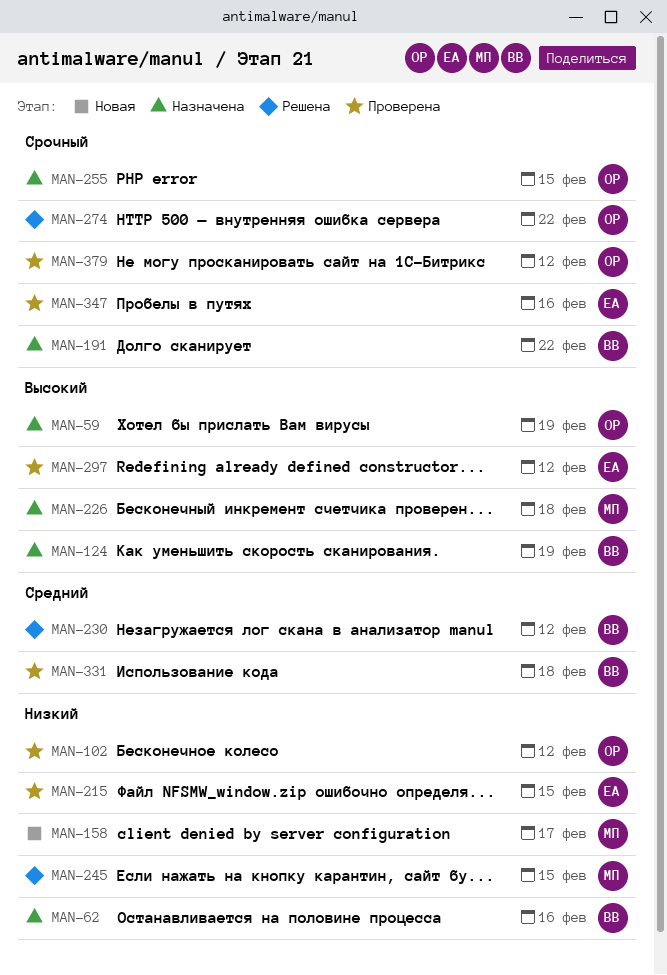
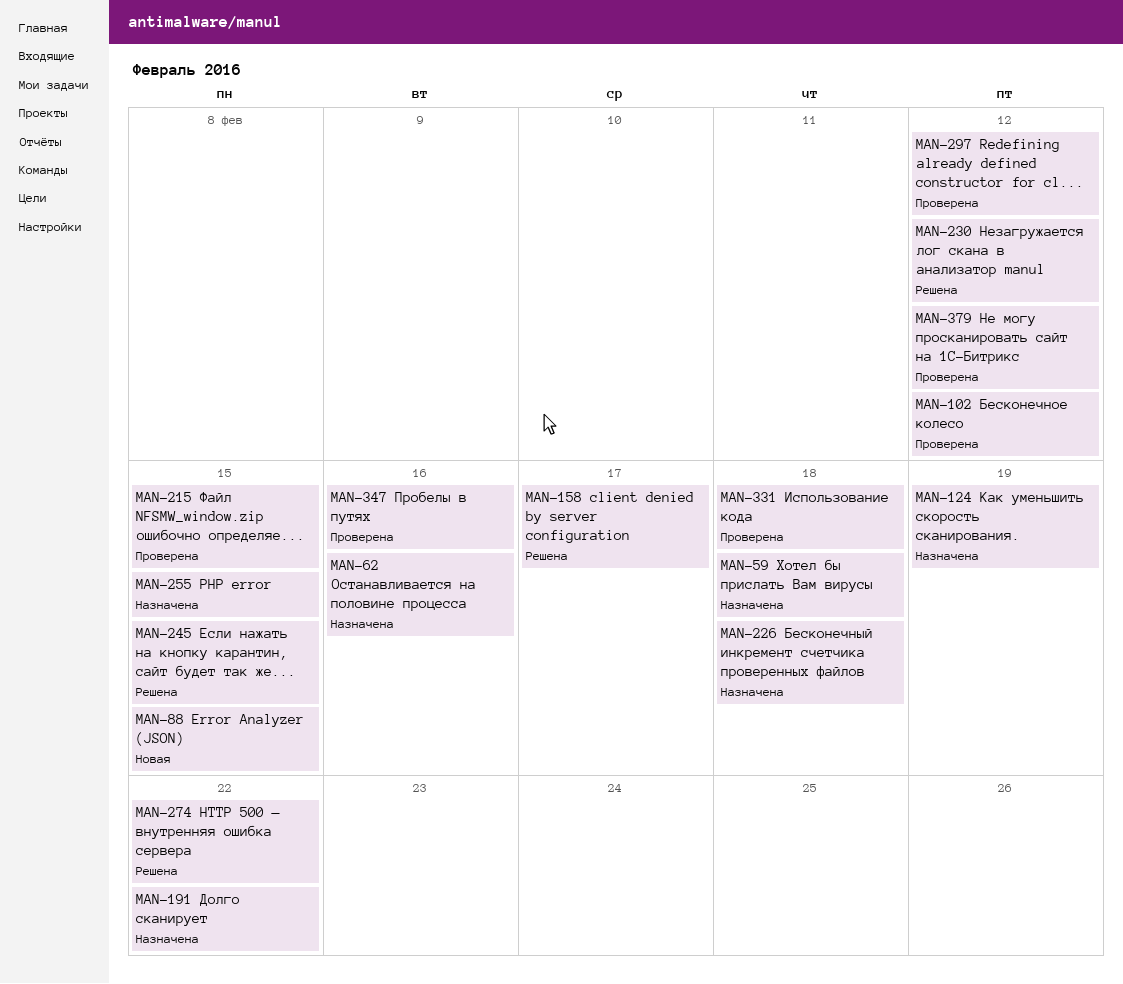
MAN-59, due: Feb 19 -> Feb 18
MAN-88: none -> present
MAN-158, status: Новая -> Решена

